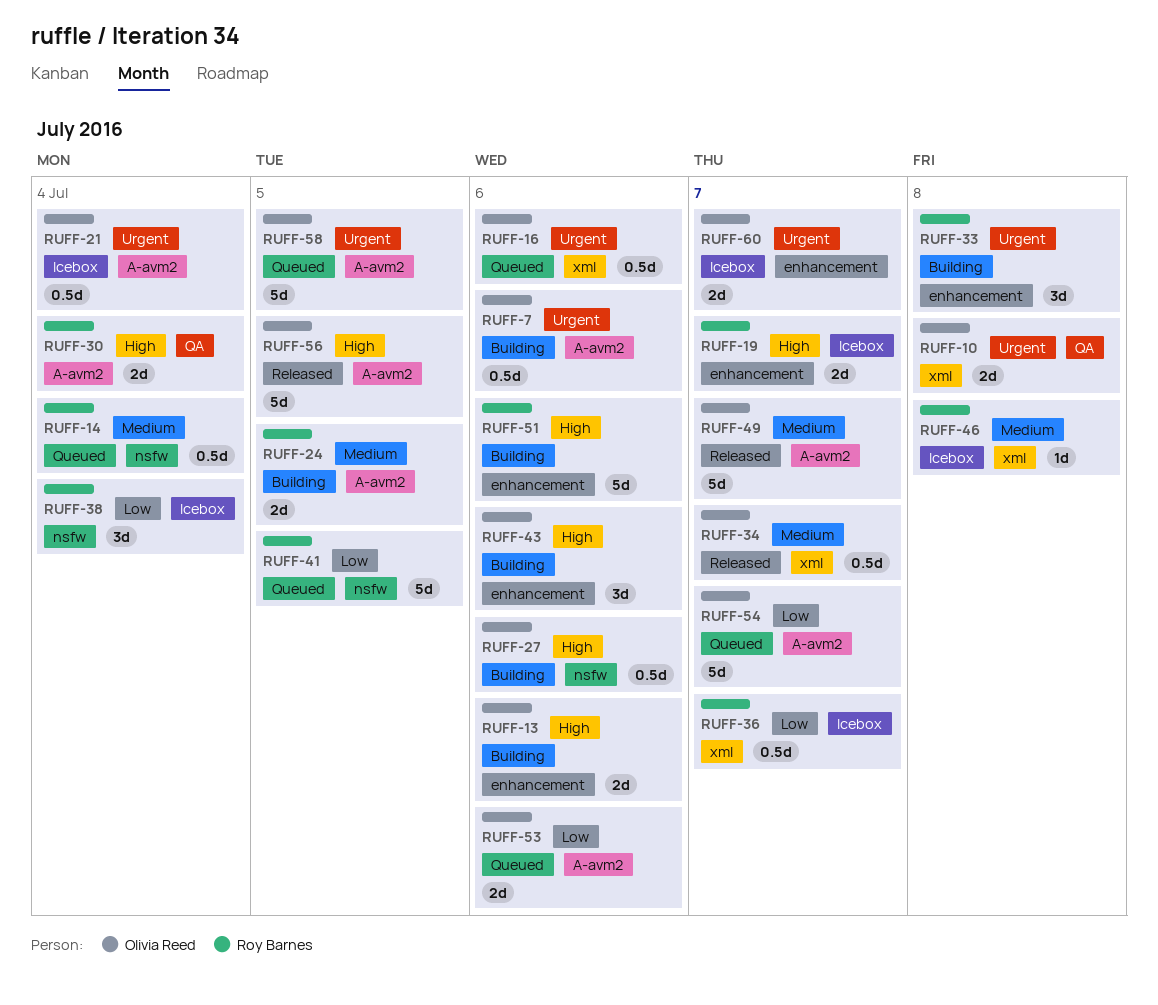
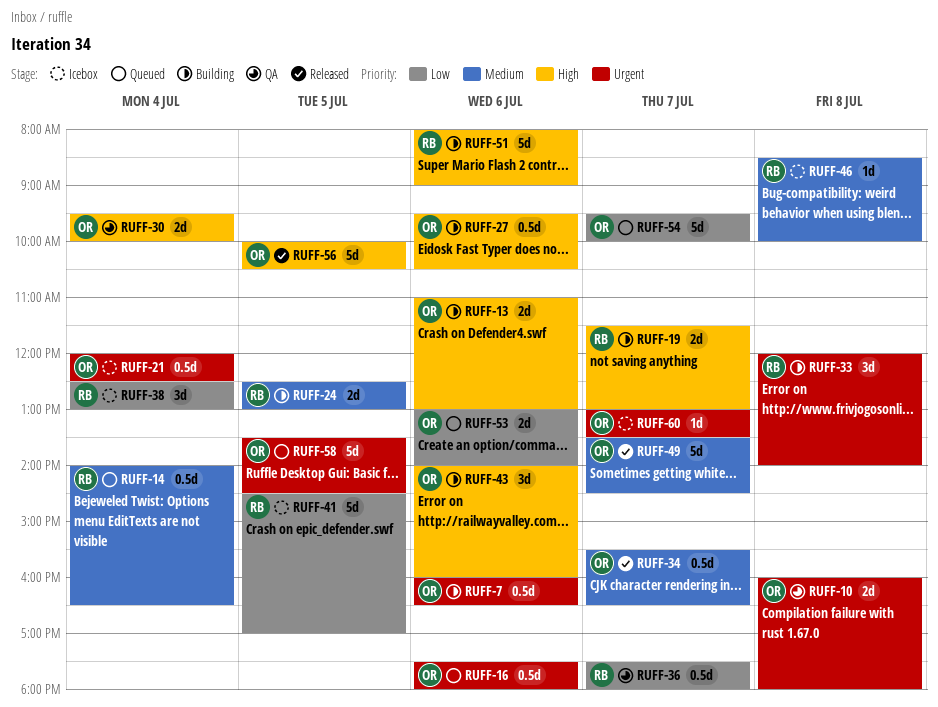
RUFF-19, status: Icebox -> Building
RUFF-30, owner: Roy Barnes -> Olivia Reed
RUFF-36, status: Icebox -> QA
RUFF-41, status: Queued -> Icebox
RUFF-60, estimate: 2d -> 1d

